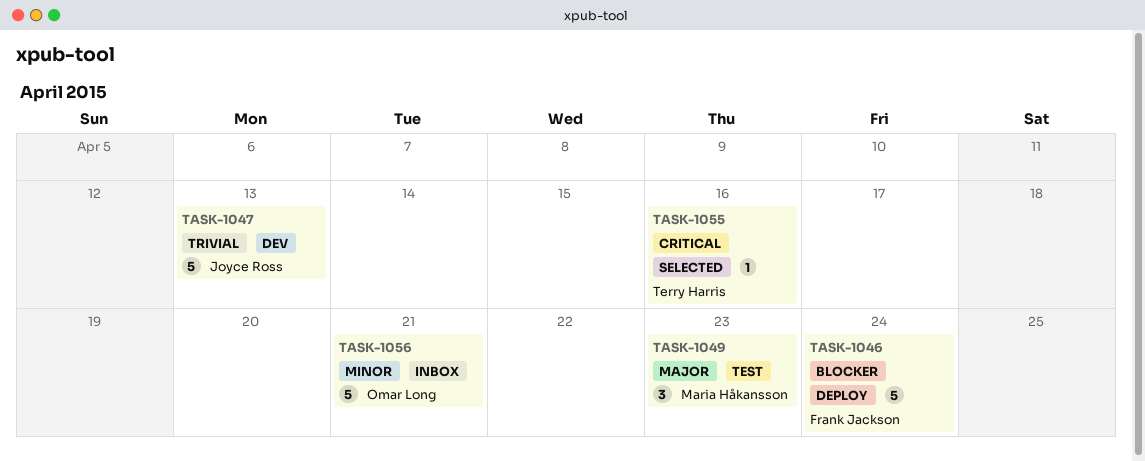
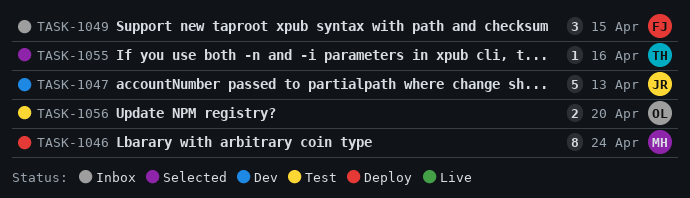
TASK-1046, owner: Frank Jackson -> Maria Håkansson
TASK-1046, estimate: 5 -> 8
TASK-1049, status: Test -> Inbox
TASK-1049, owner: Maria Håkansson -> Frank Jackson
TASK-1049, due: Apr 23 -> Apr 15
TASK-1056, status: Inbox -> Test
TASK-1056, estimate: 5 -> 2
TASK-1056, due: Apr 21 -> Apr 20

